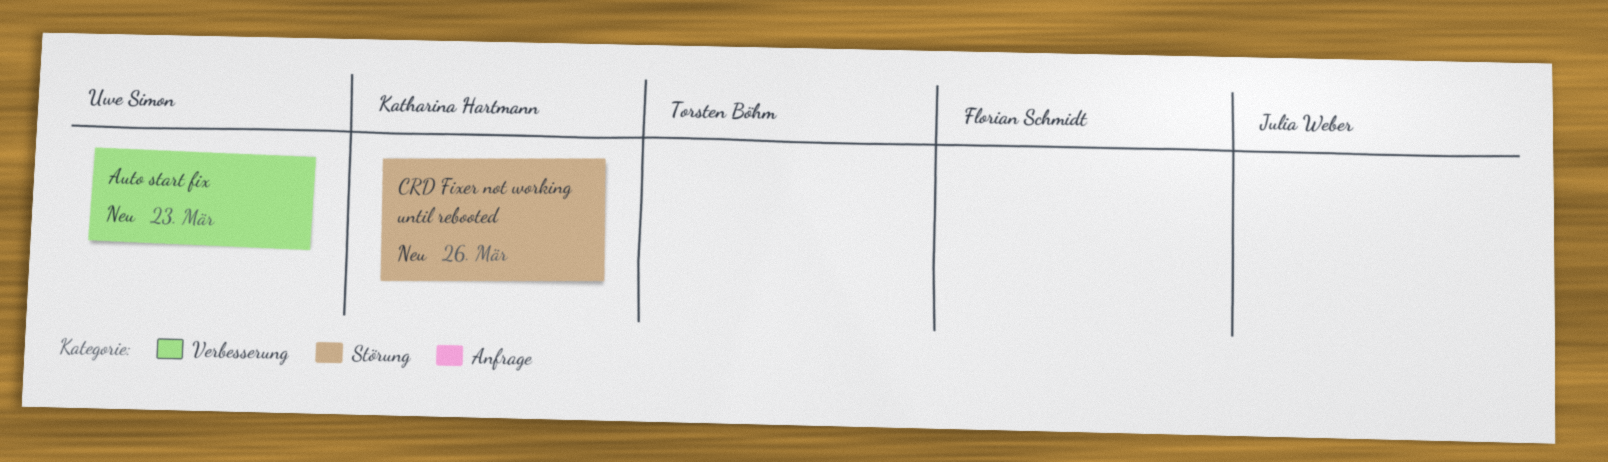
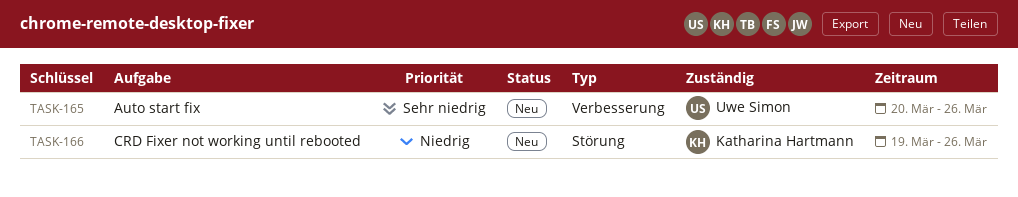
Auto start fix, due: Mar 23 -> Mar 26

